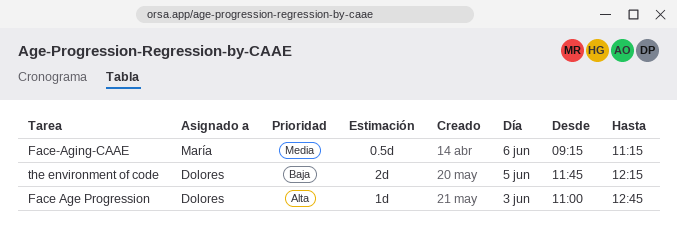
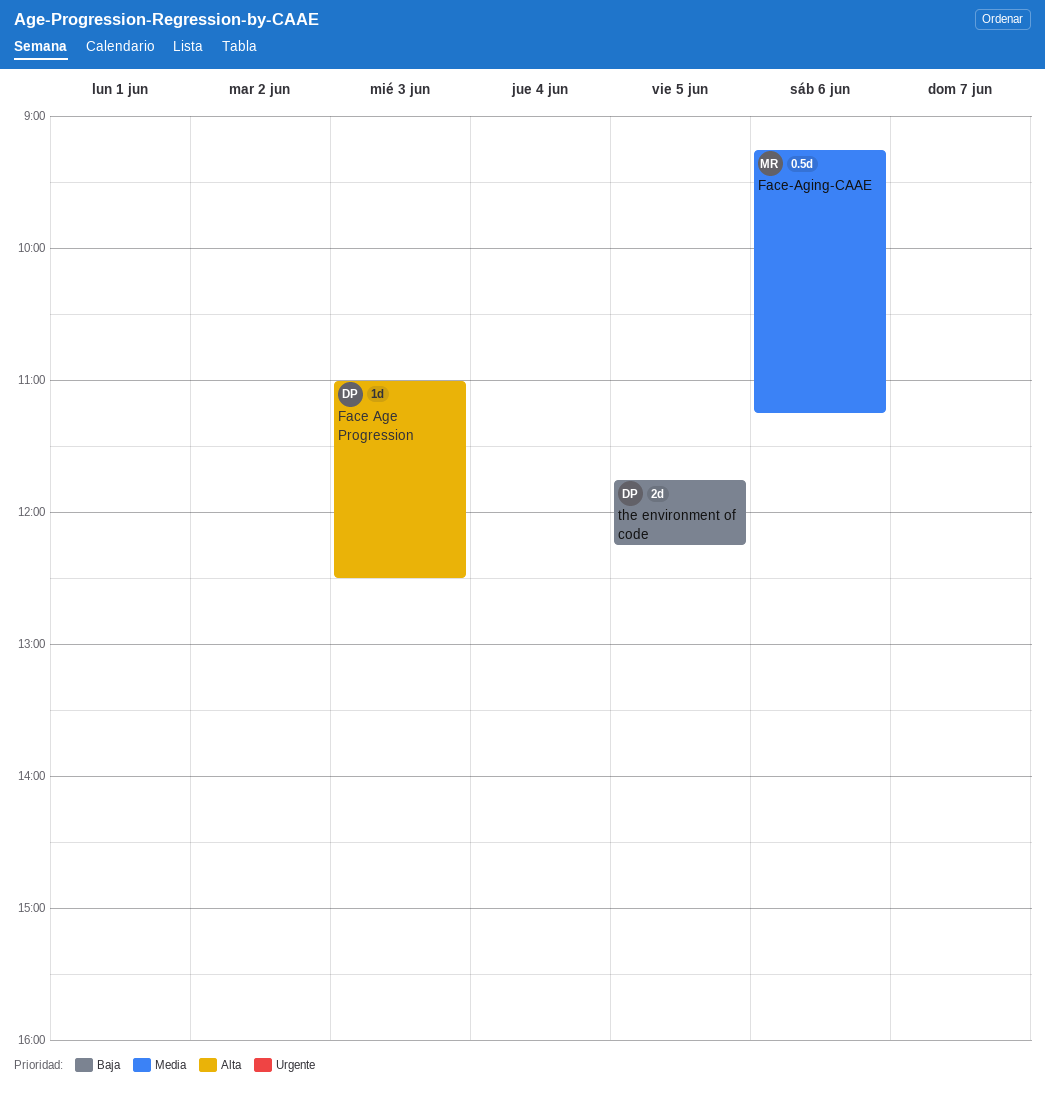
Face Age Progression, ends: 12:45 -> 12:30

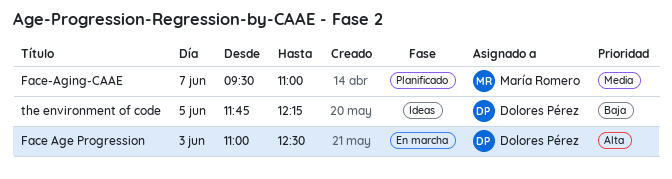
Face-Aging-CAAE, day: Jun 6 -> Jun 7
Face-Aging-CAAE, begins: 09:15 -> 09:30
Face-Aging-CAAE, ends: 11:15 -> 11:00

